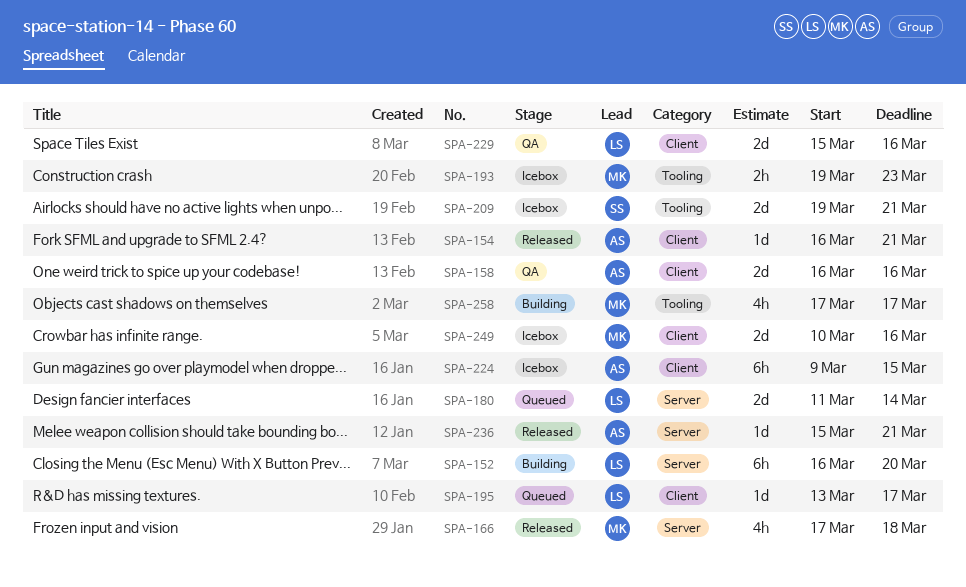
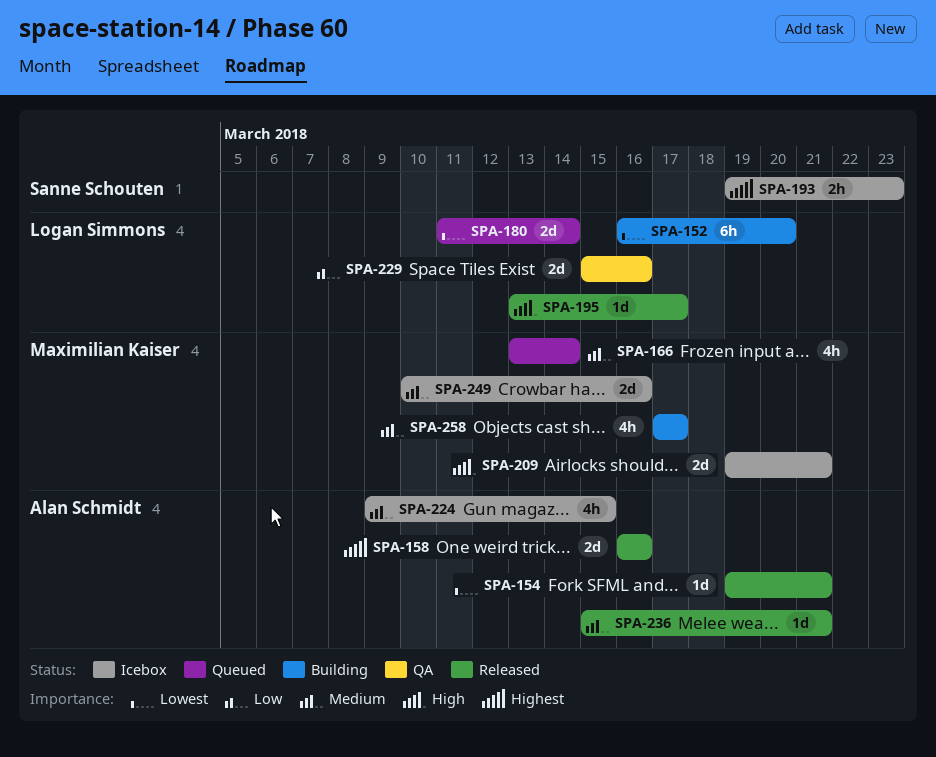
SPA-154, start: Mar 16 -> Mar 19
SPA-158, status: QA -> Released
SPA-166, status: Released -> Queued
SPA-166, start: Mar 17 -> Mar 13
SPA-166, due: Mar 18 -> Mar 14
SPA-193, owner: Maximilian Kaiser -> Sanne Schouten
SPA-195, status: Queued -> Released
SPA-209, owner: Sanne Schouten -> Maximilian Kaiser
SPA-224, estimate: 6h -> 4h

